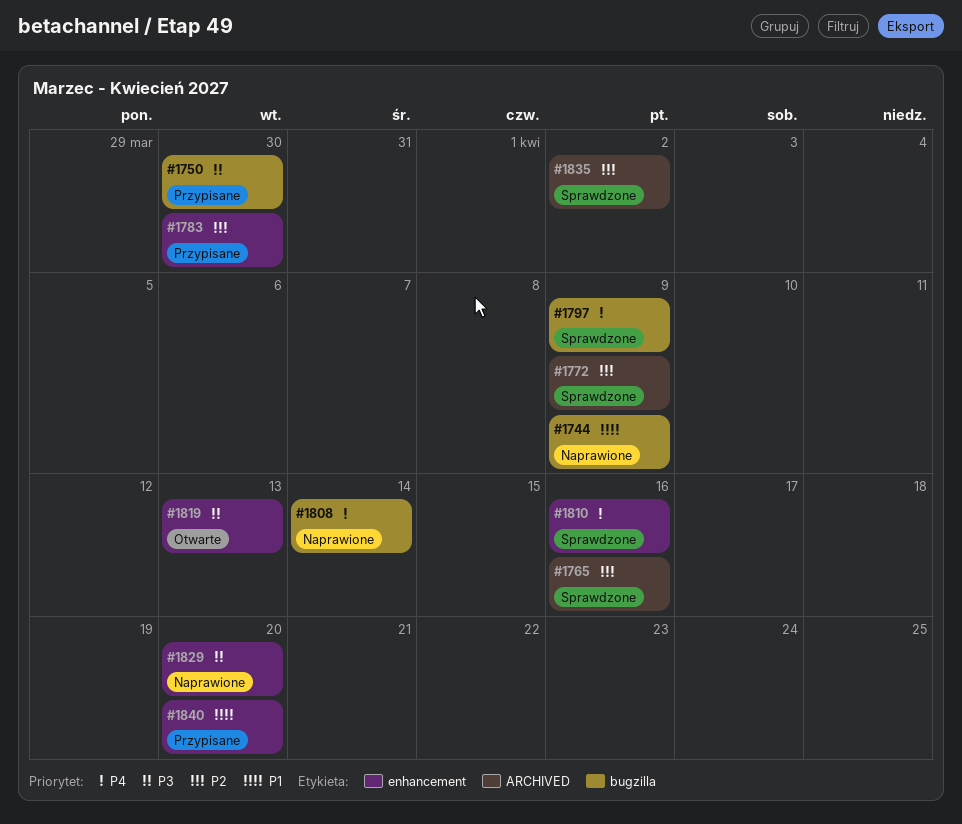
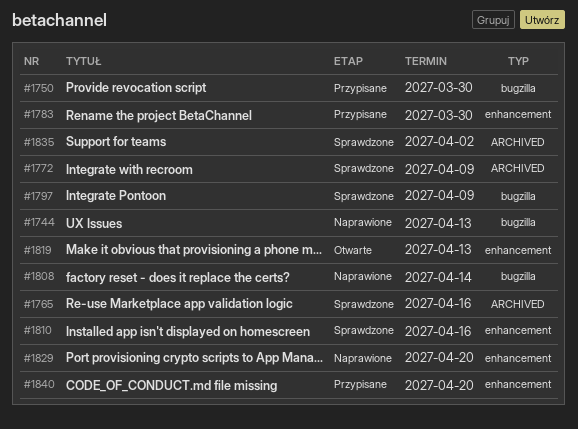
#1744, due: Apr 9 -> Apr 13

